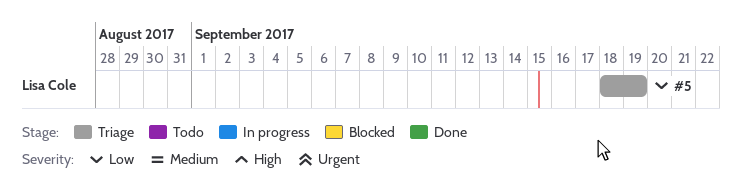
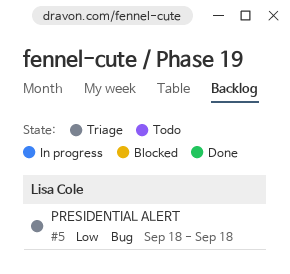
#5, due: Sep 19 -> Sep 18

